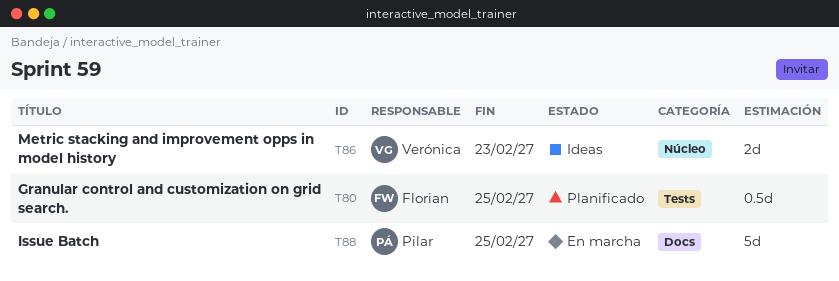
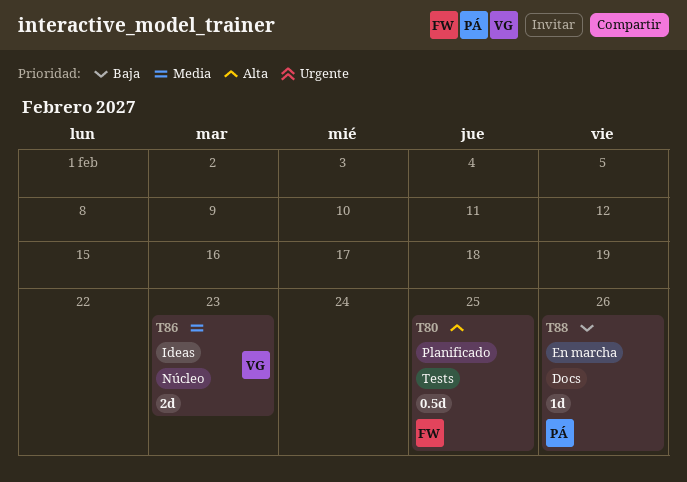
T88, estimate: 5d -> 1d
T88, due: Feb 25 -> Feb 26

